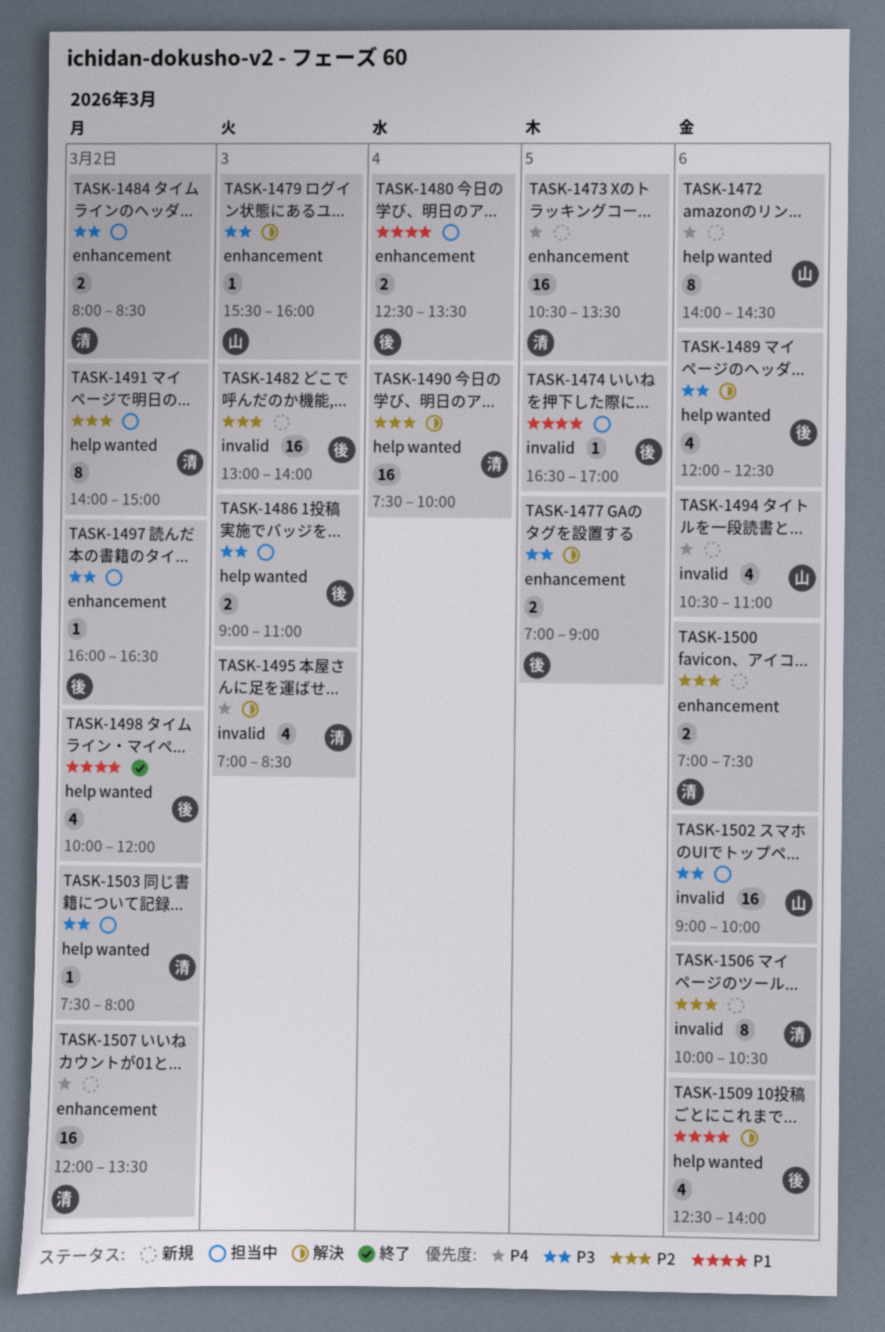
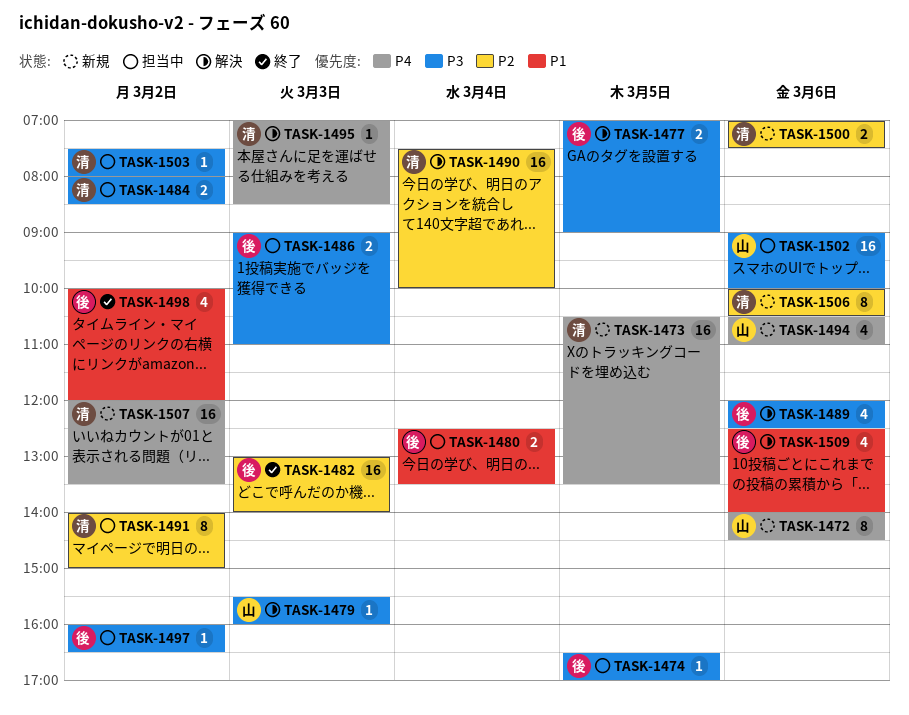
TASK-1474, priority: P1 -> P3
TASK-1482, status: 新規 -> 終了
TASK-1495, estimate: 4 -> 1

